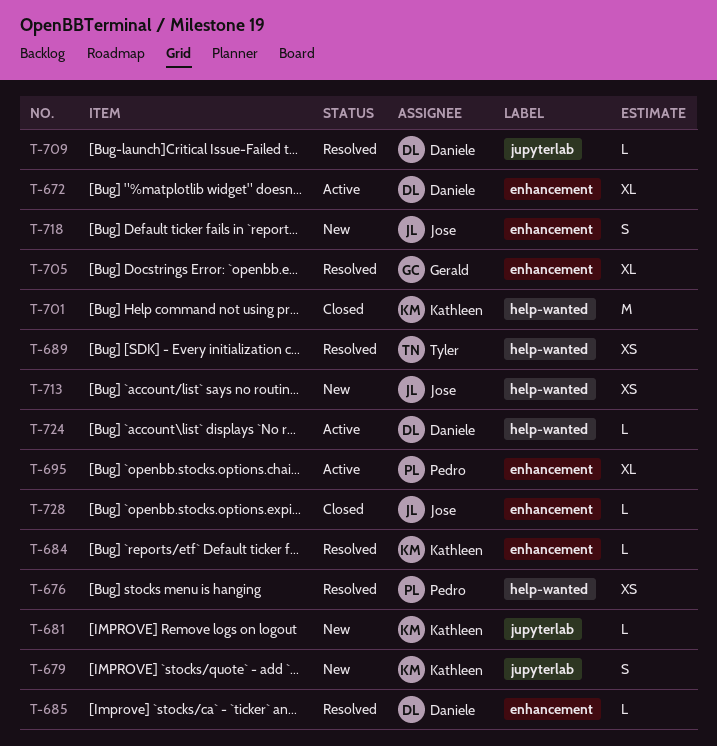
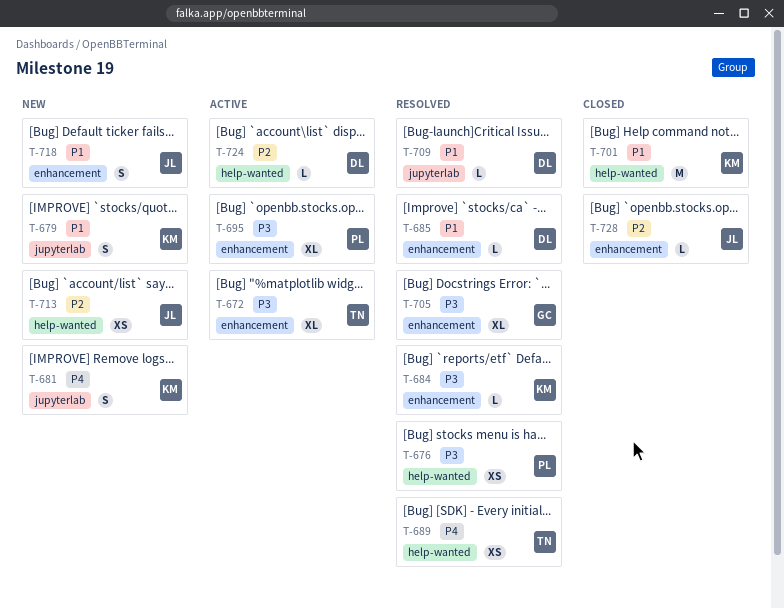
T-672, owner: Daniele -> Tyler
T-681, estimate: L -> S

